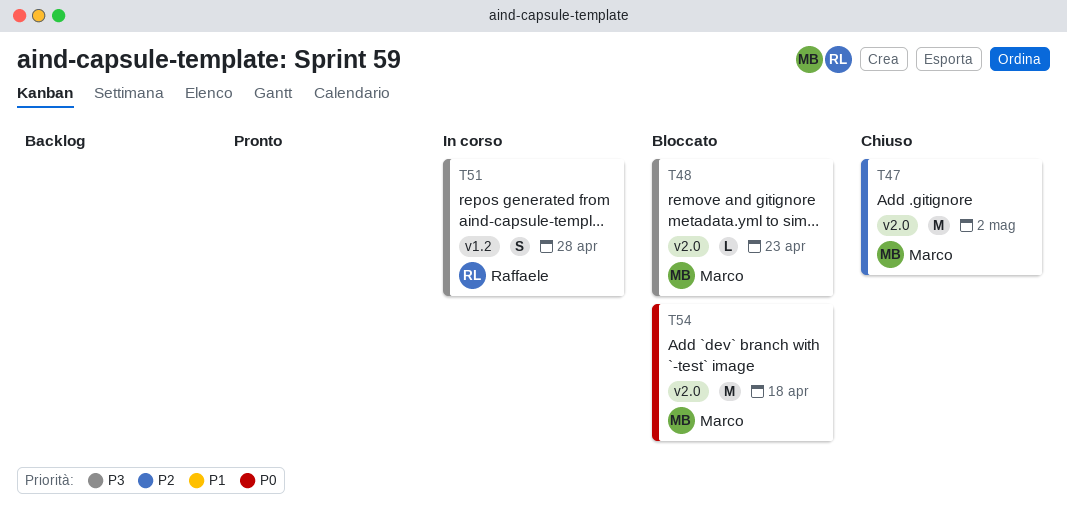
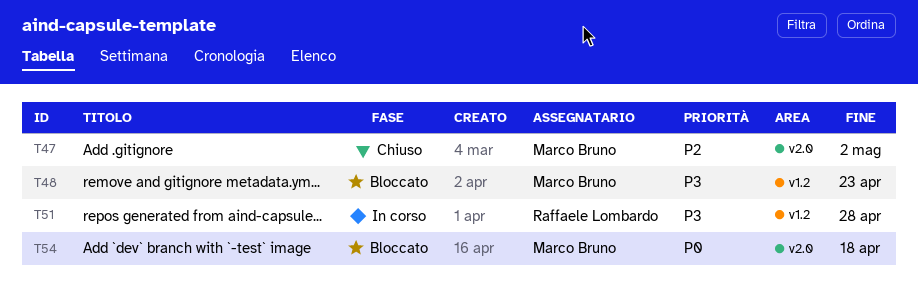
T48, label: v2.0 -> v1.2

